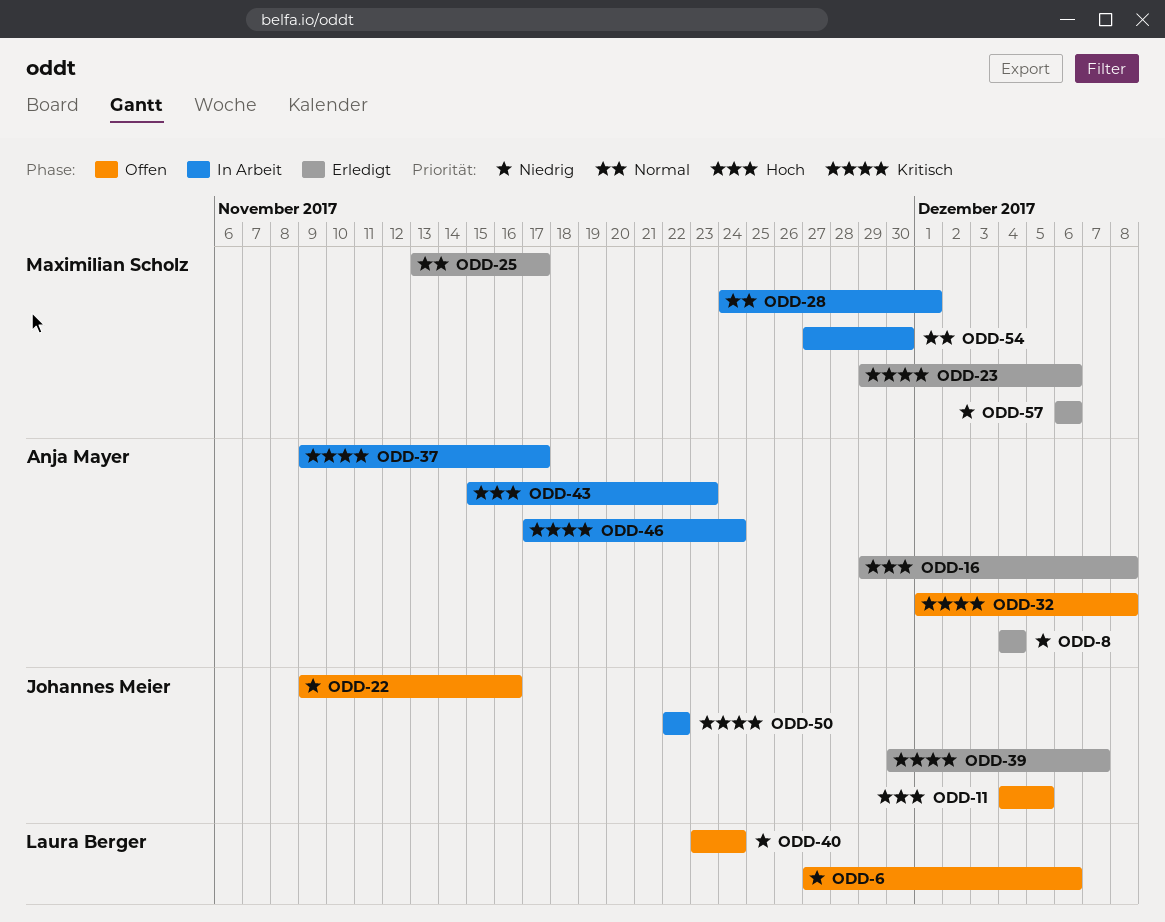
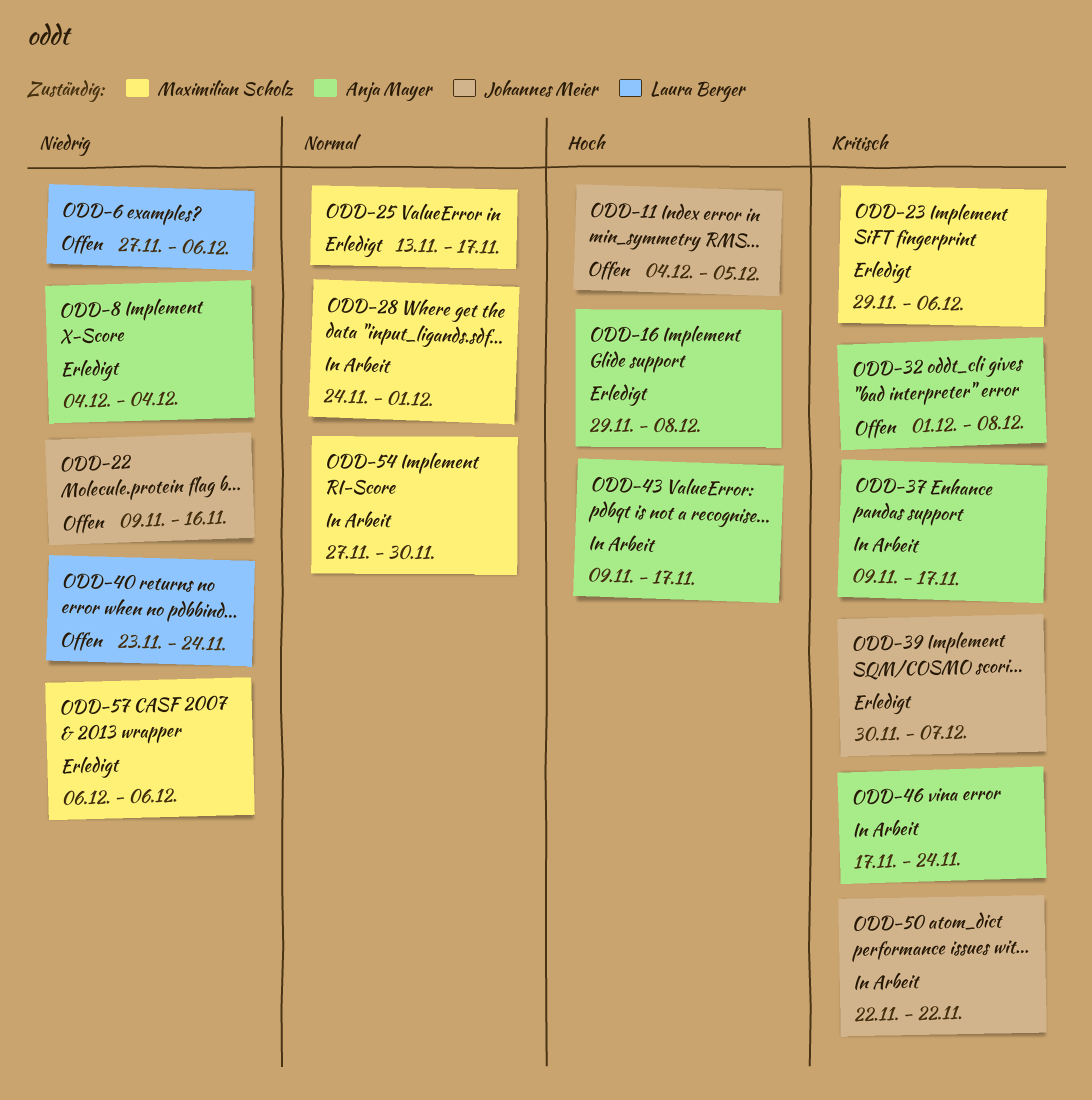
ODD-43, start: Nov 15 -> Nov 9
ODD-43, due: Nov 23 -> Nov 17

